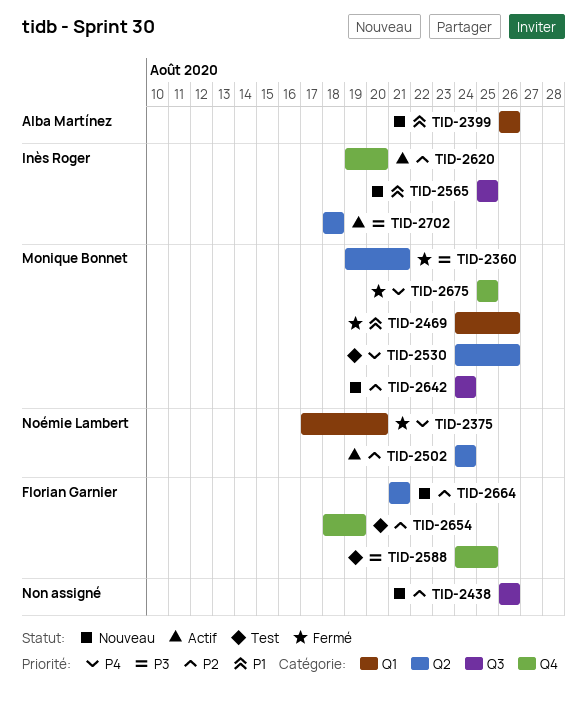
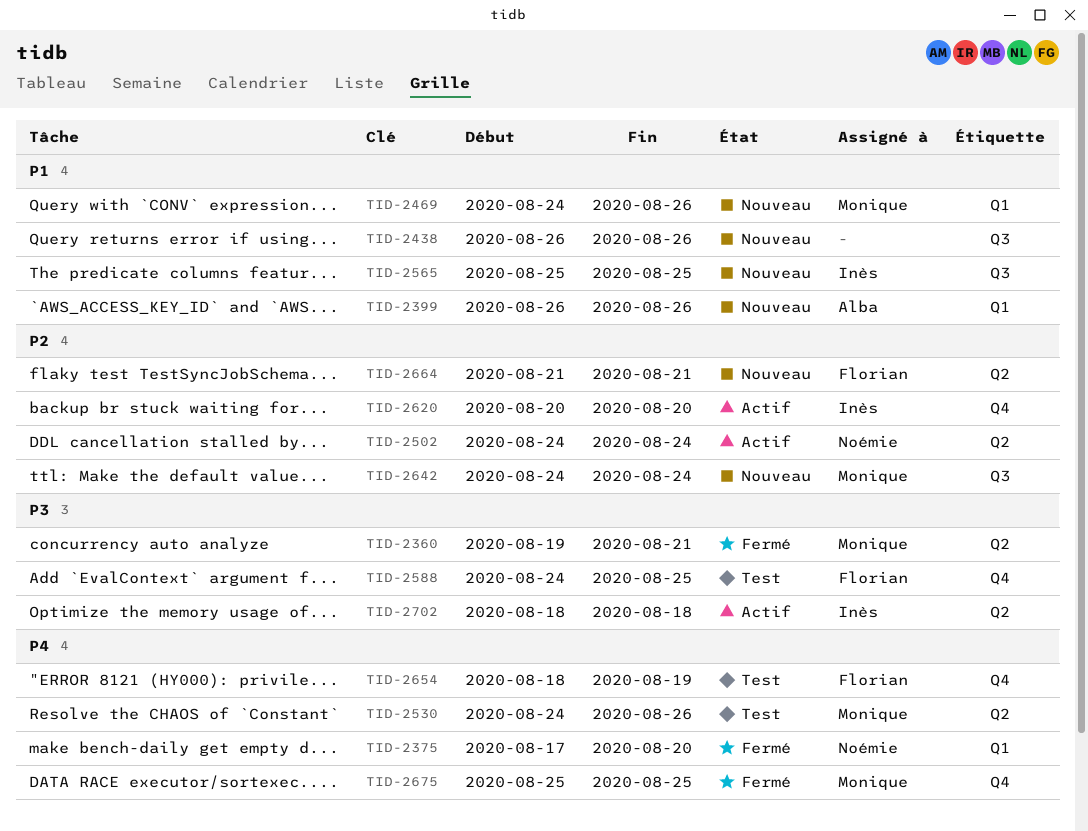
TID-2438, priority: P2 -> P1
TID-2469, status: Fermé -> Nouveau
TID-2620, start: Aug 19 -> Aug 20
TID-2654, priority: P2 -> P4

